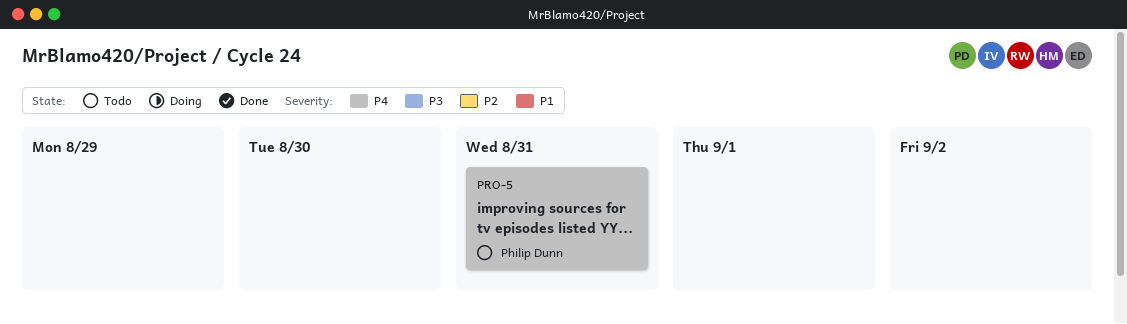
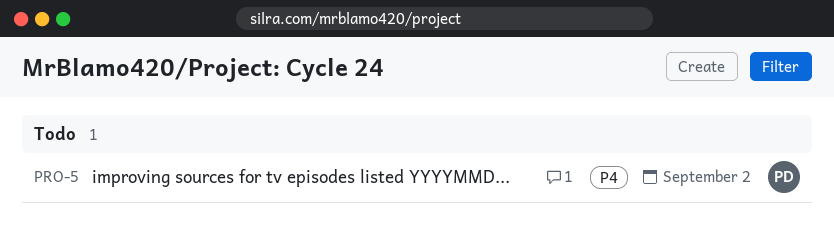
PRO-5, due: Aug 31 -> Sep 2

